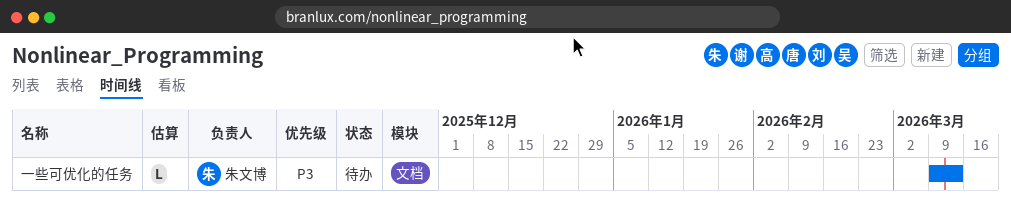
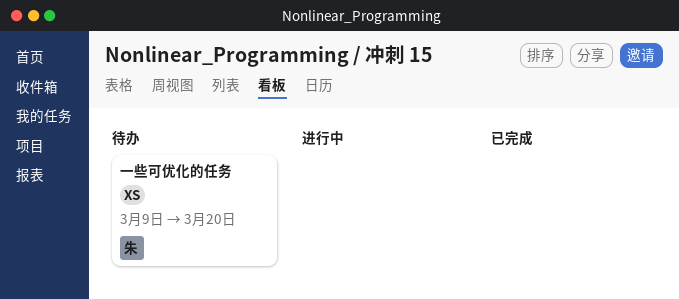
一些可优化的任务, estimate: L -> XS
一些可优化的任务, due: Mar 13 -> Mar 20

